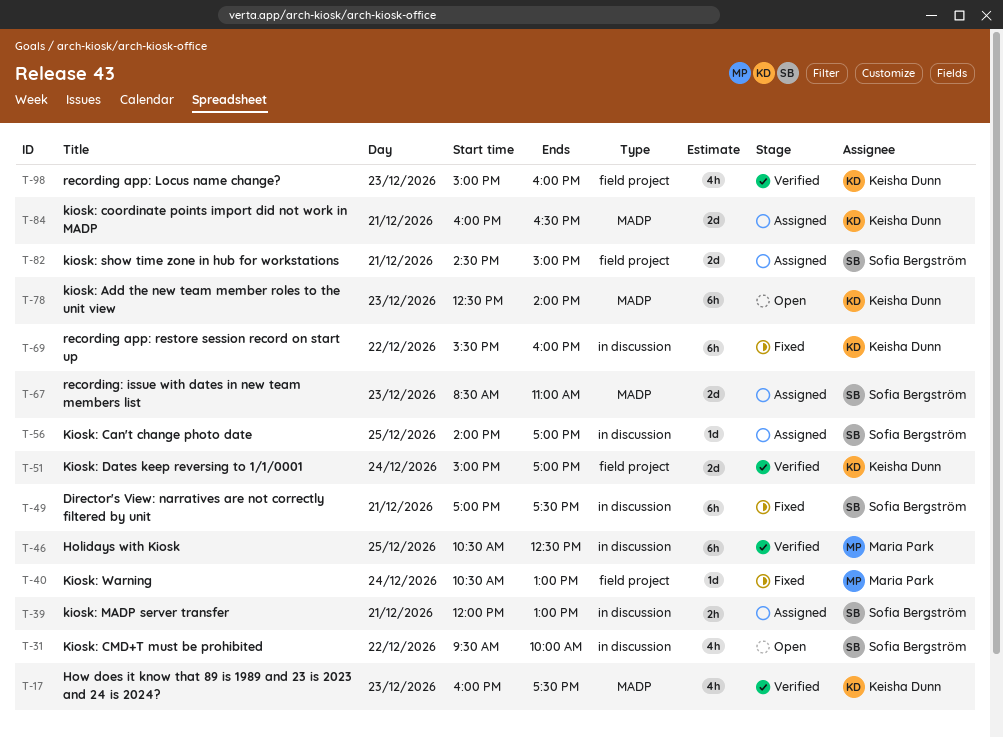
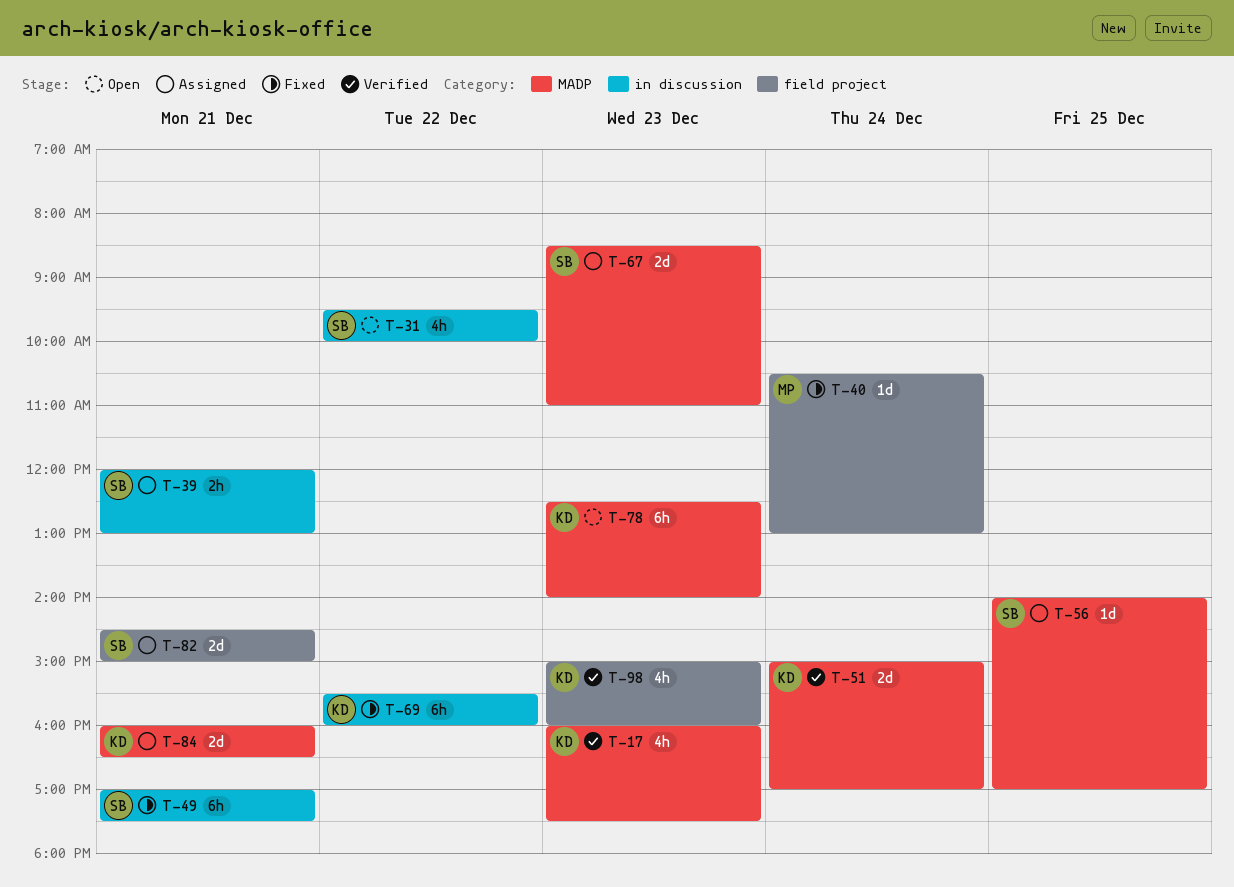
T-46: present -> none
T-51, label: field project -> MADP
T-56, label: in discussion -> MADP

